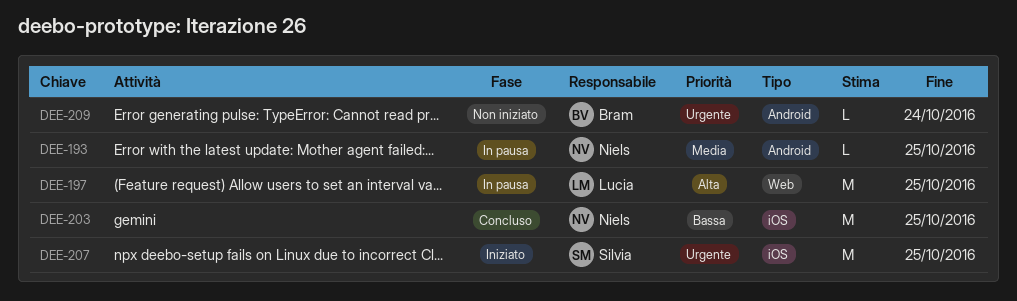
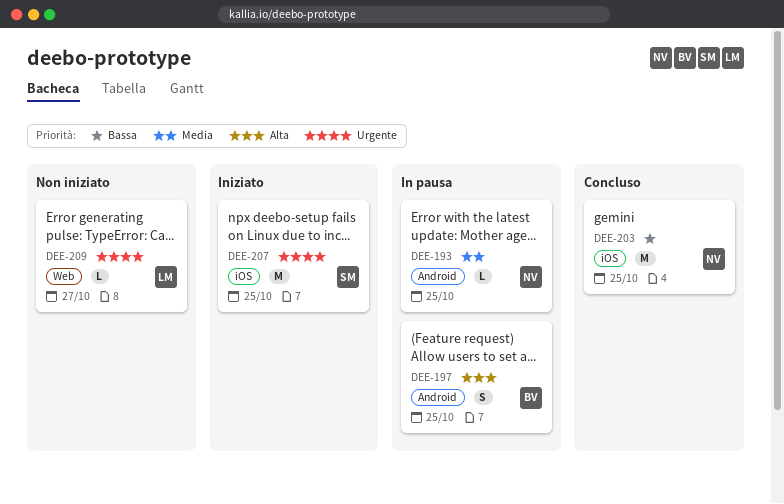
DEE-197, owner: Lucia -> Bram
DEE-197, label: Web -> Android
DEE-197, estimate: M -> S
DEE-209, owner: Bram -> Lucia
DEE-209, label: Android -> Web
DEE-209, due: Oct 24 -> Oct 27

